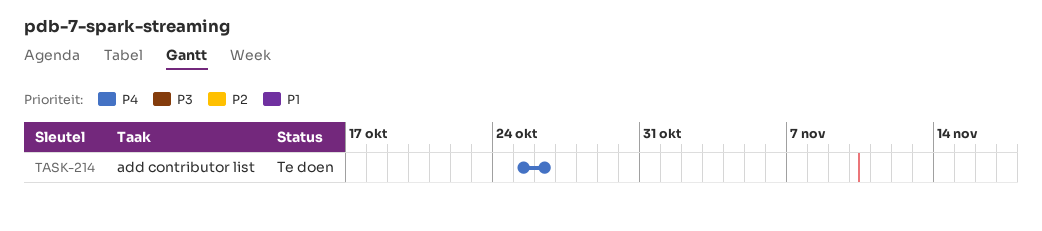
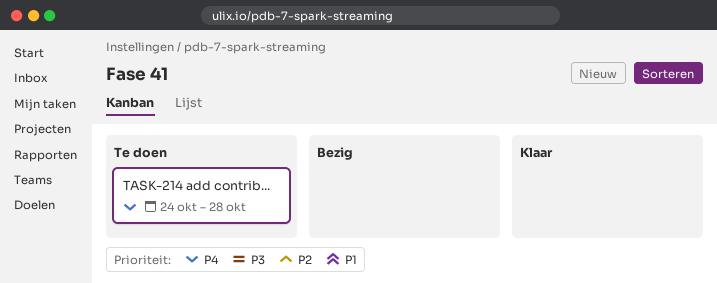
TASK-214, start: Oct 25 -> Oct 24
TASK-214, due: Oct 26 -> Oct 28

